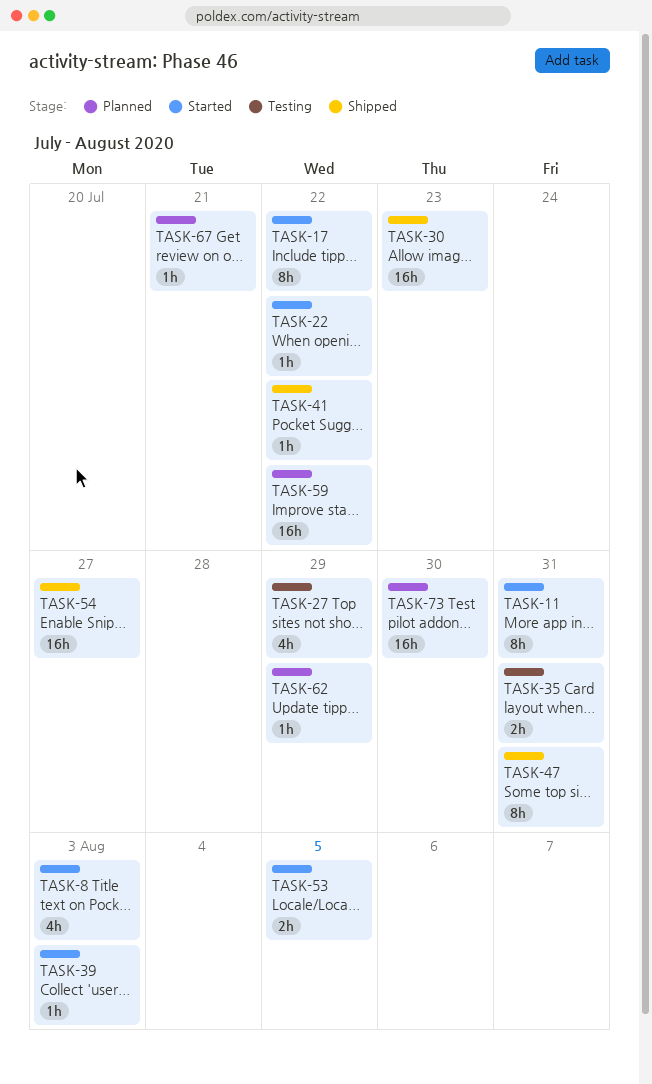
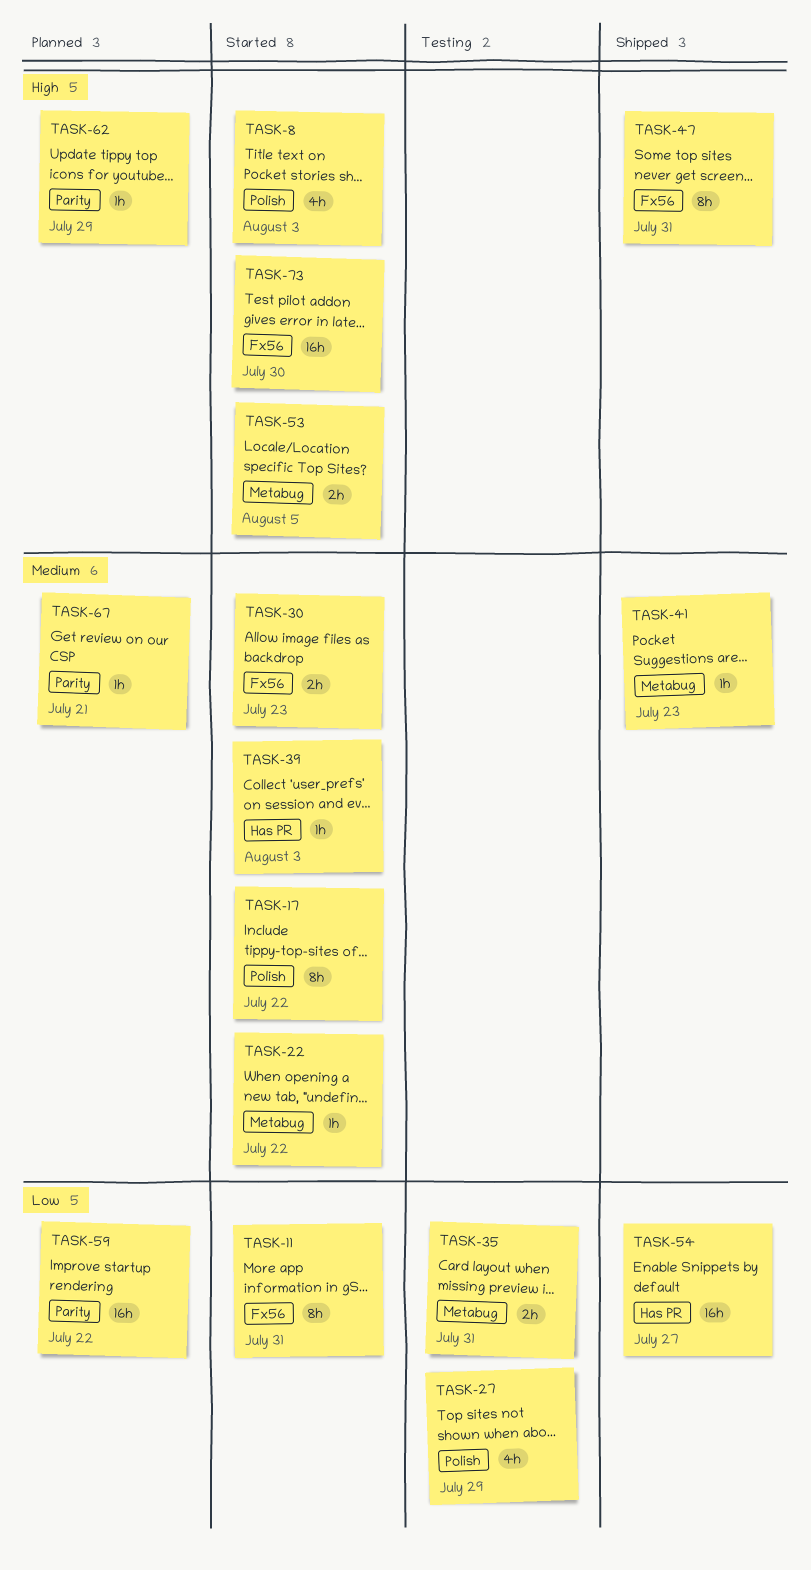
TASK-30, status: Shipped -> Started
TASK-30, estimate: 16h -> 2h
TASK-41, due: Jul 22 -> Jul 23
TASK-73, status: Planned -> Started

